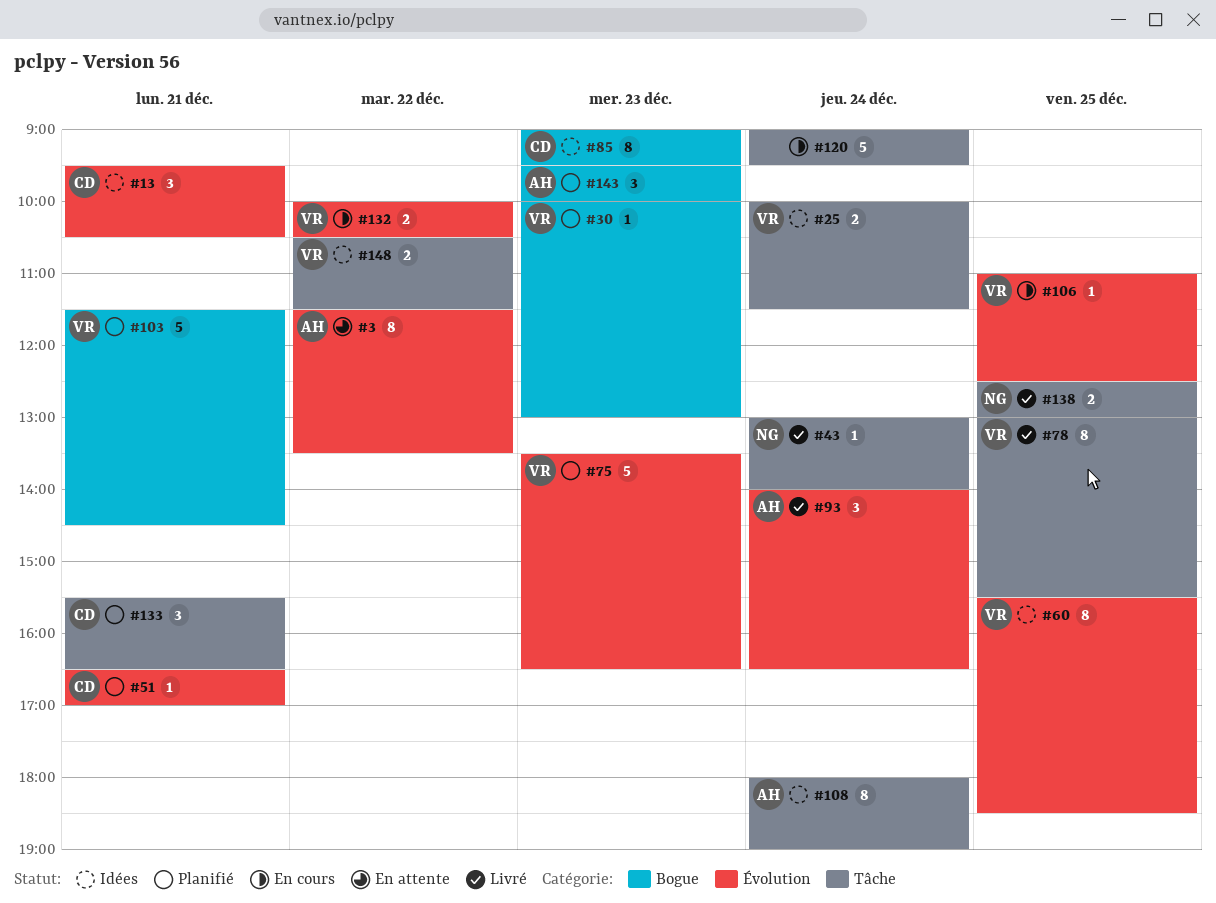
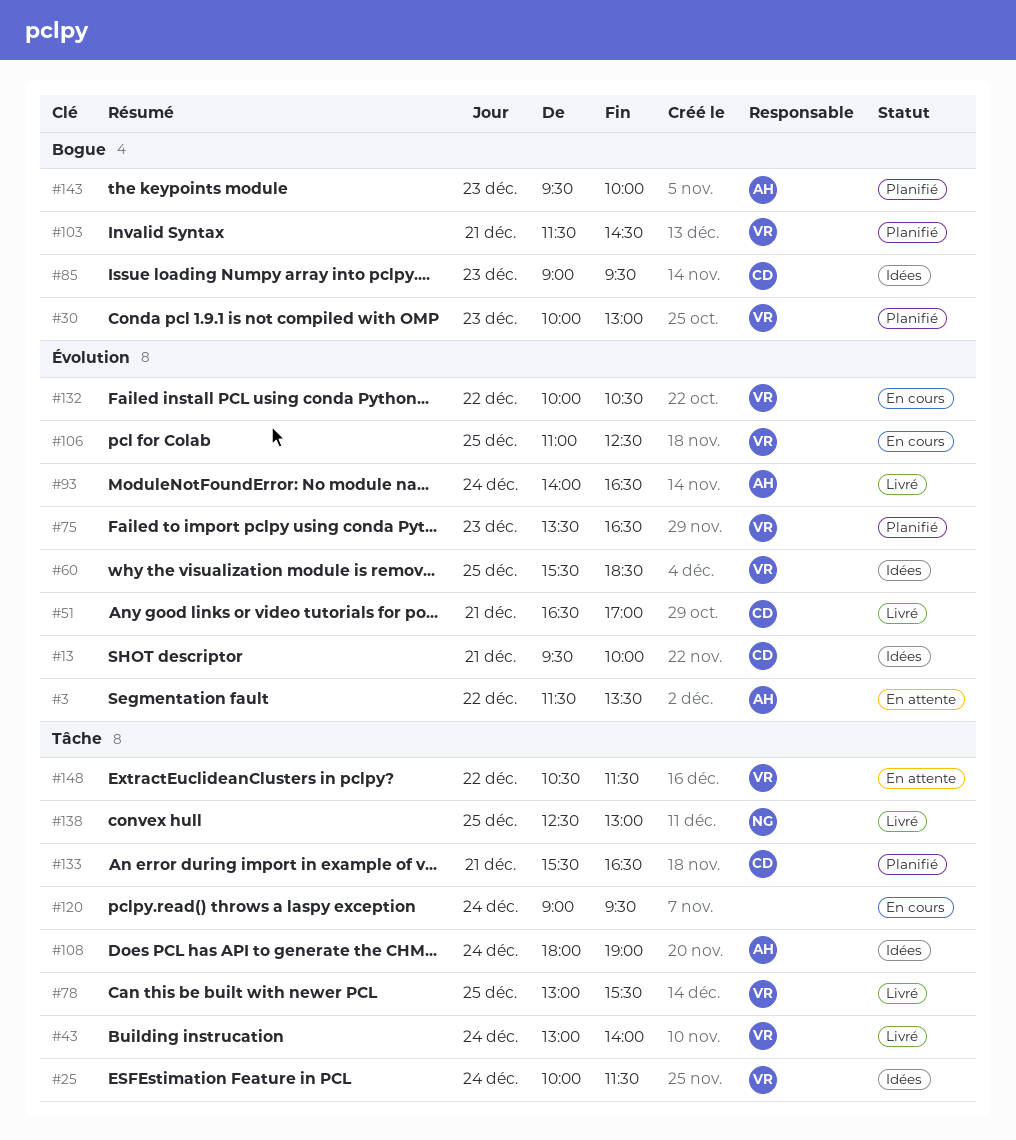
#13, ends: 10:30 -> 10:00
#43, owner: NG -> VR
#51, status: Planifié -> Livré
#148, status: Idées -> En attente

